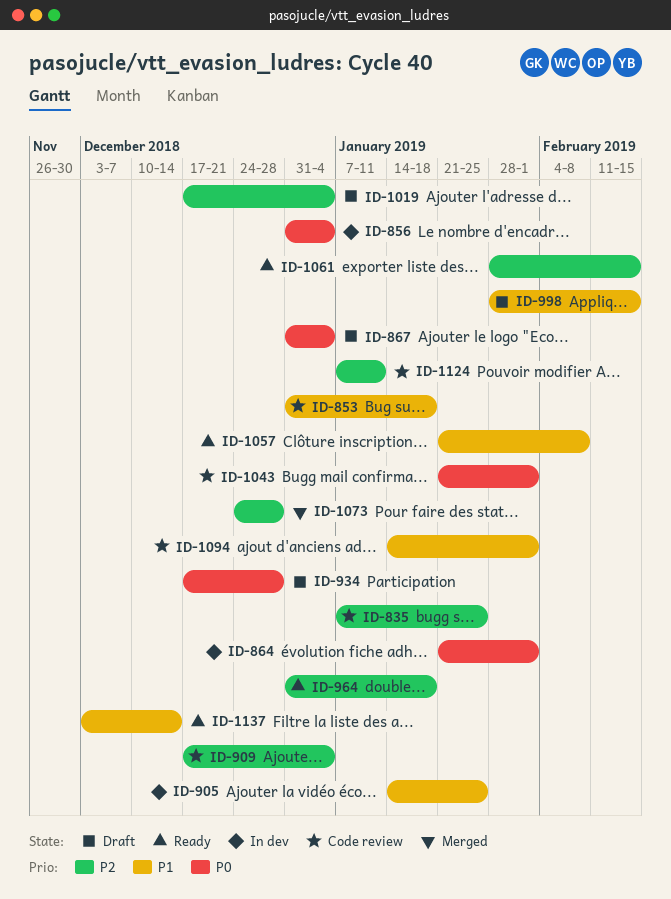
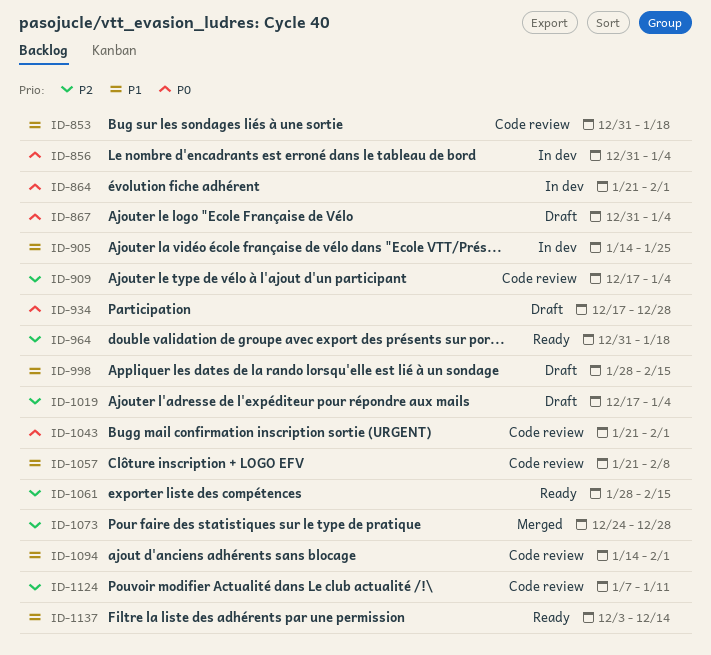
ID-835: present -> none
ID-1057, status: Ready -> Code review

